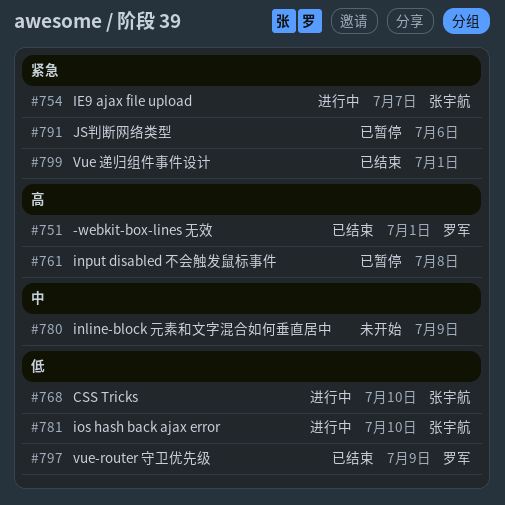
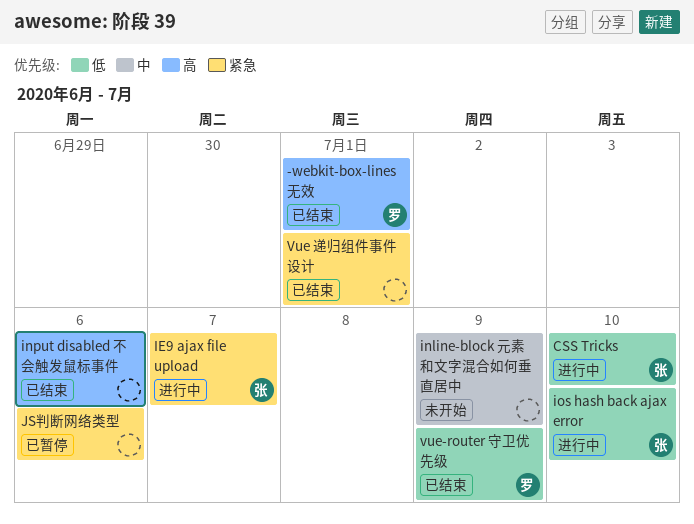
input disabled 不会触发鼠标事件, status: 已暂停 -> 已结束
input disabled 不会触发鼠标事件, due: Jul 8 -> Jul 6

